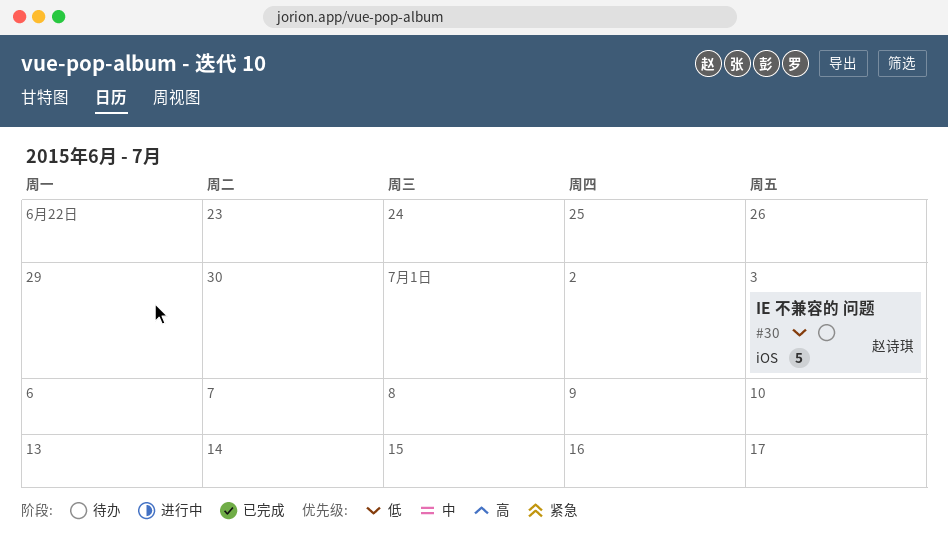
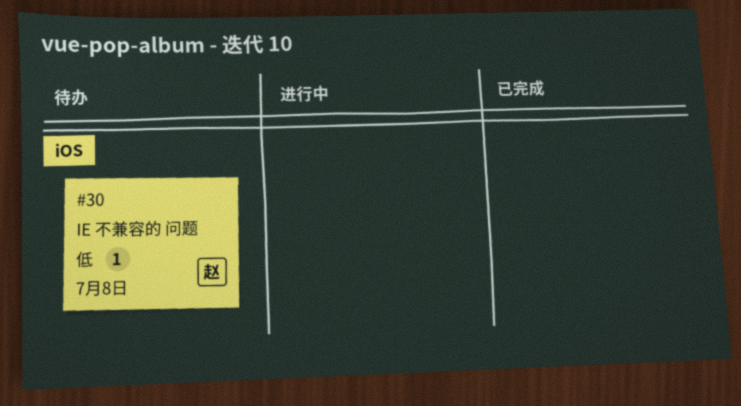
#30, estimate: 5 -> 1
#30, due: Jul 3 -> Jul 8

